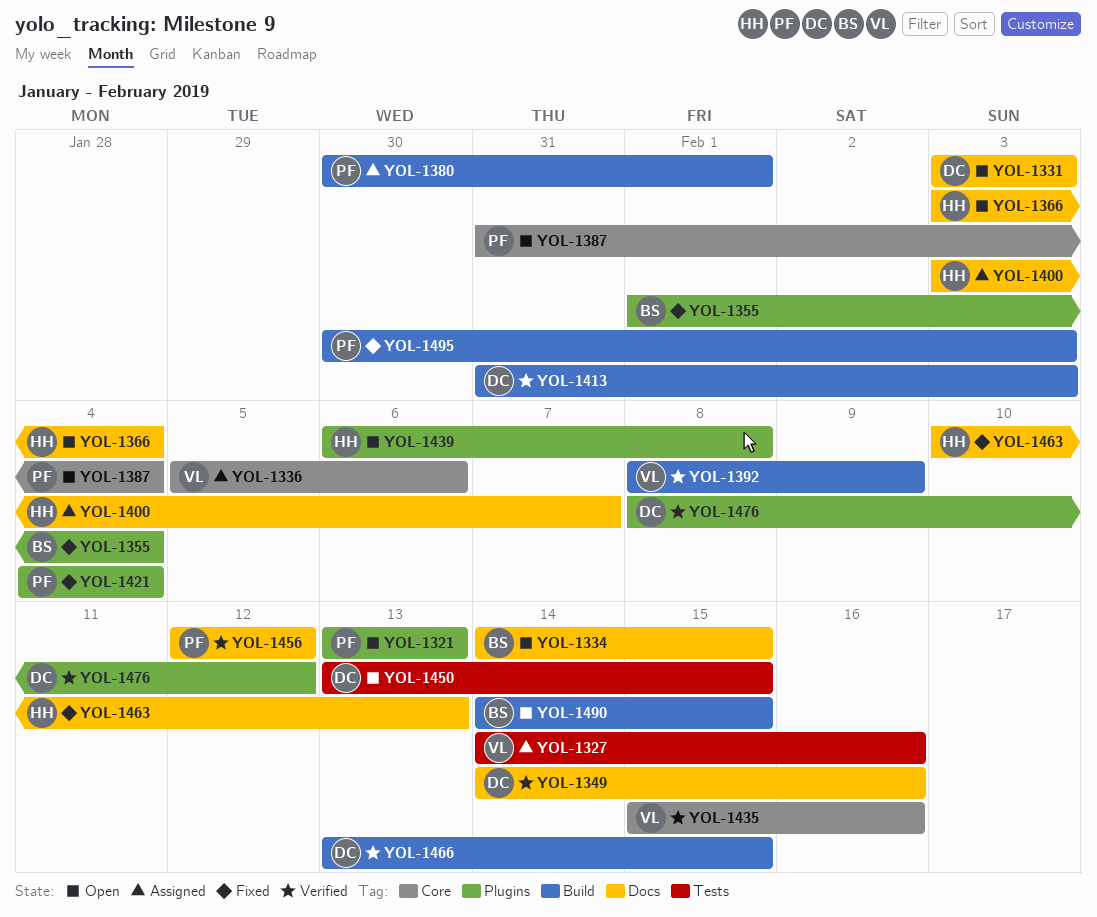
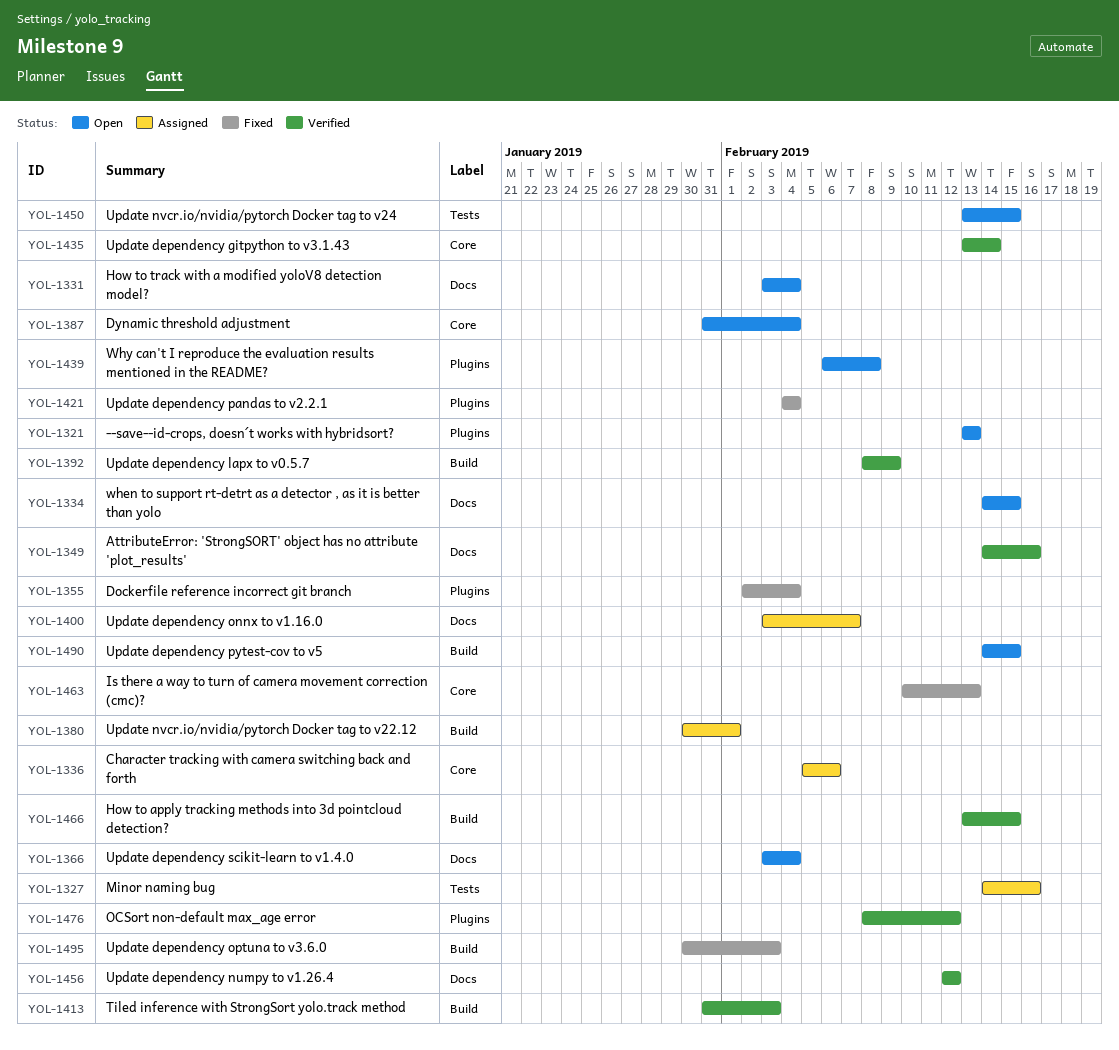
YOL-1331, due: Feb 3 -> Feb 4
YOL-1355, start: Feb 1 -> Feb 2
YOL-1435, start: Feb 15 -> Feb 13
YOL-1435, due: Feb 16 -> Feb 14
YOL-1463, label: Docs -> Core

